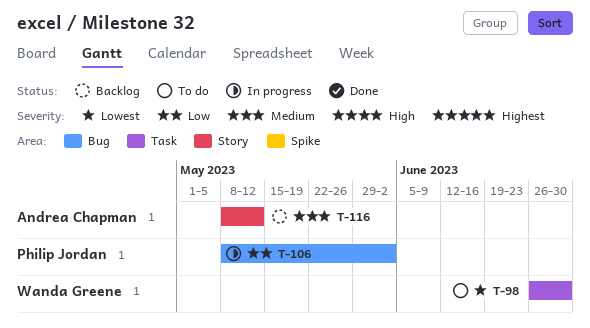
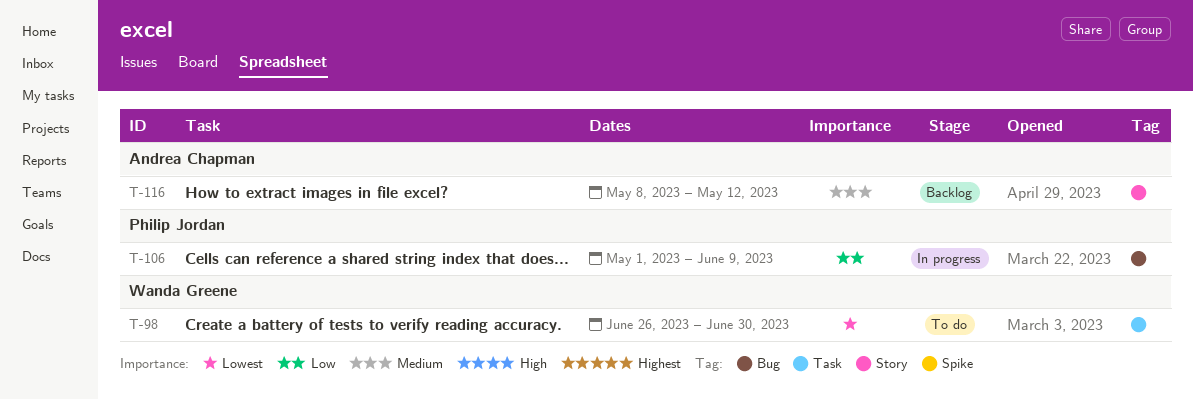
T-106, start: May 8 -> May 1
T-106, due: Jun 2 -> Jun 9

